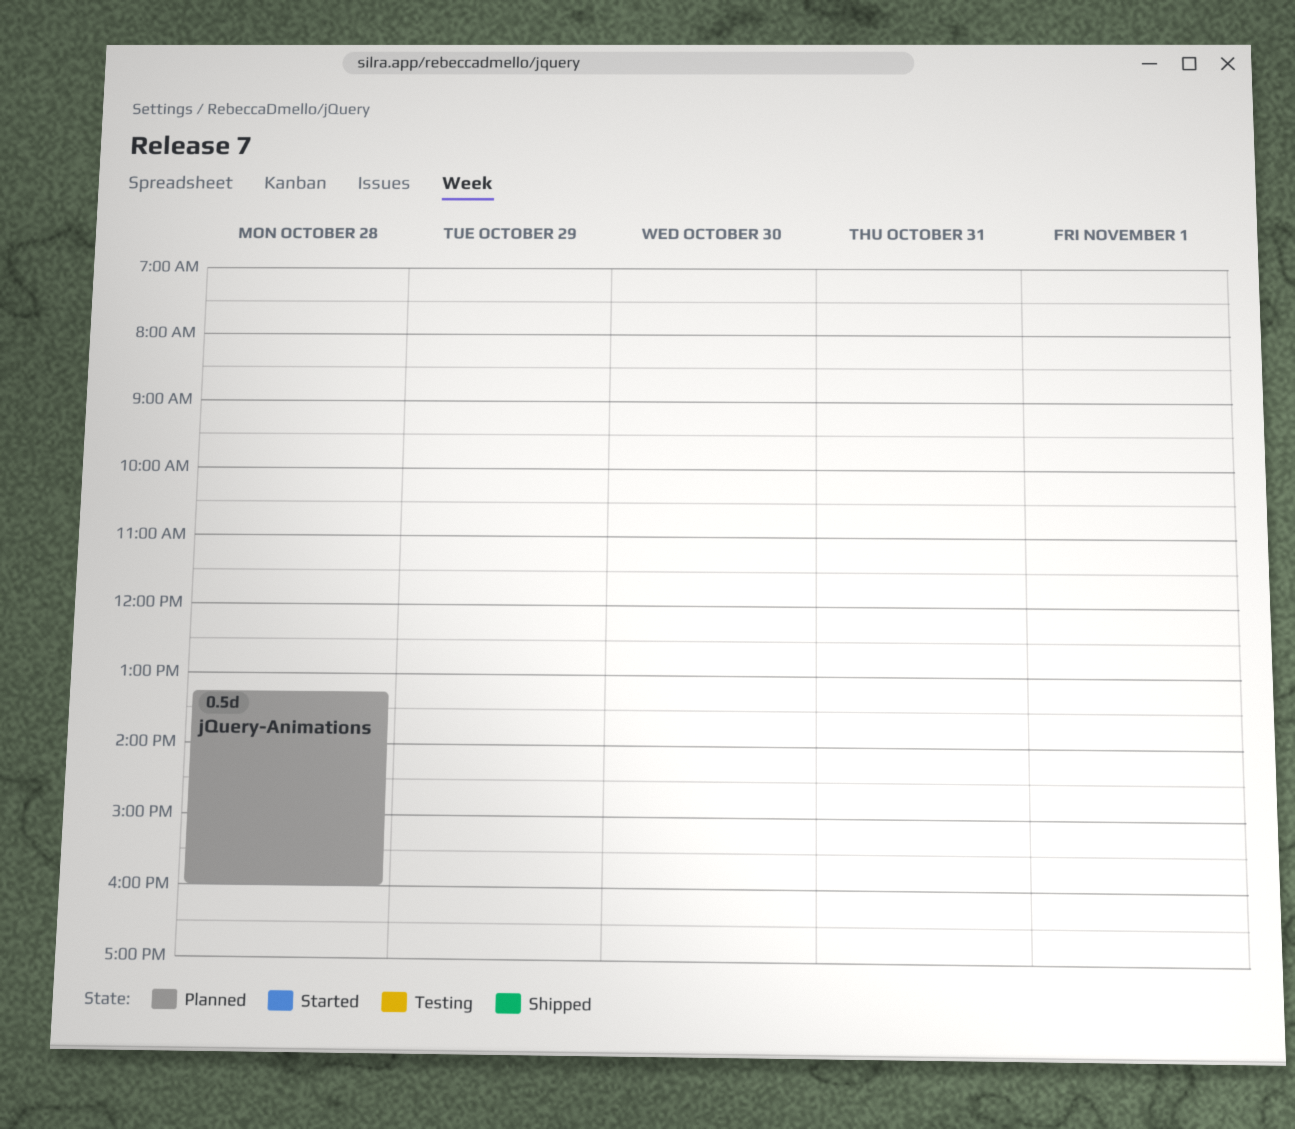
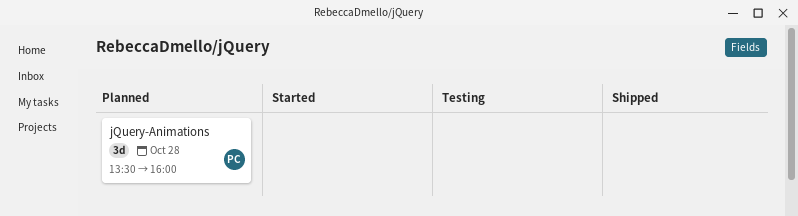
jQuery-Animations, estimate: 0.5d -> 3d
jQuery-Animations, begins: 13:15 -> 13:30

